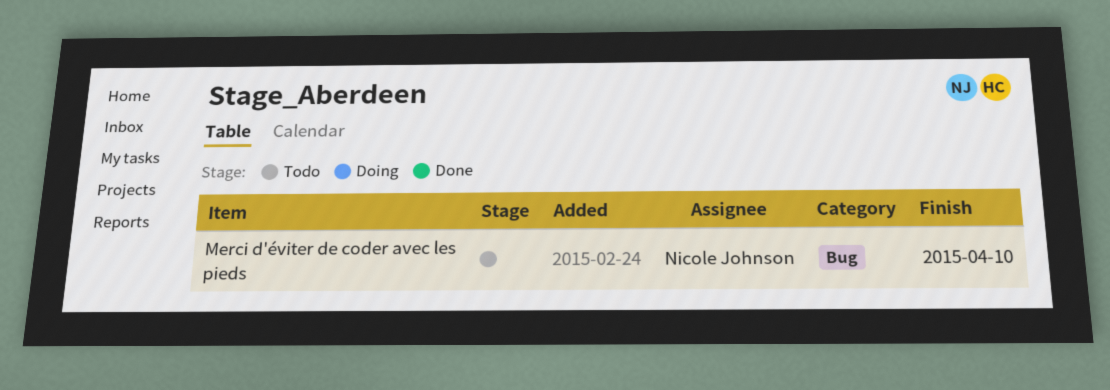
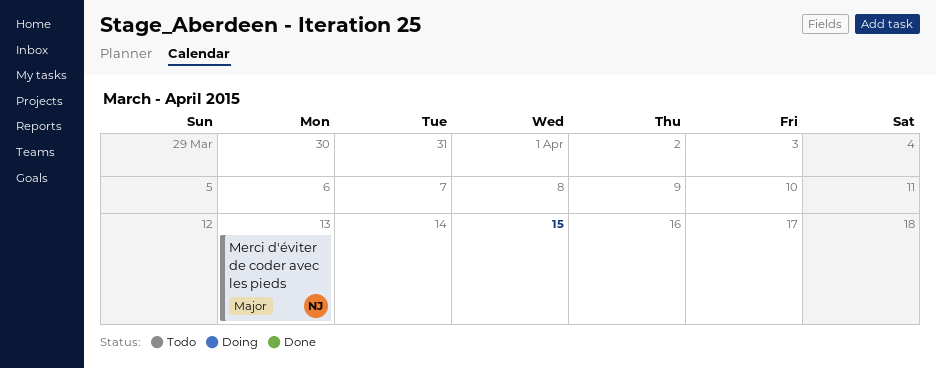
Merci d'éviter de coder avec les pieds, due: Apr 10 -> Apr 13

